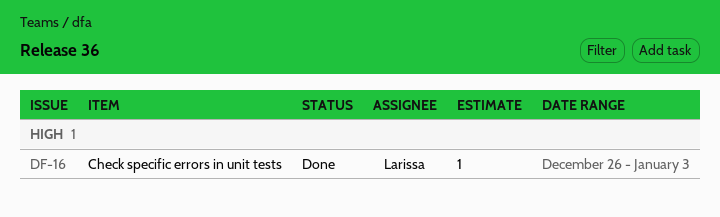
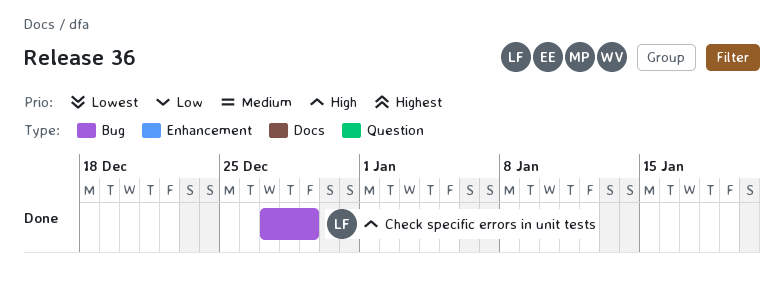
Check specific errors in unit tests, start: Dec 26 -> Dec 27
Check specific errors in unit tests, due: Jan 3 -> Dec 29

